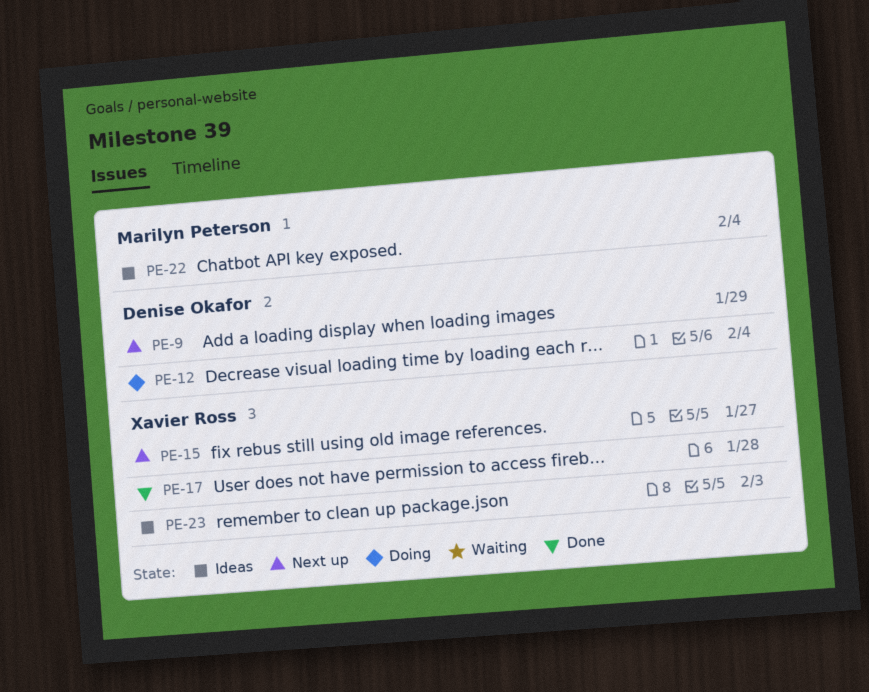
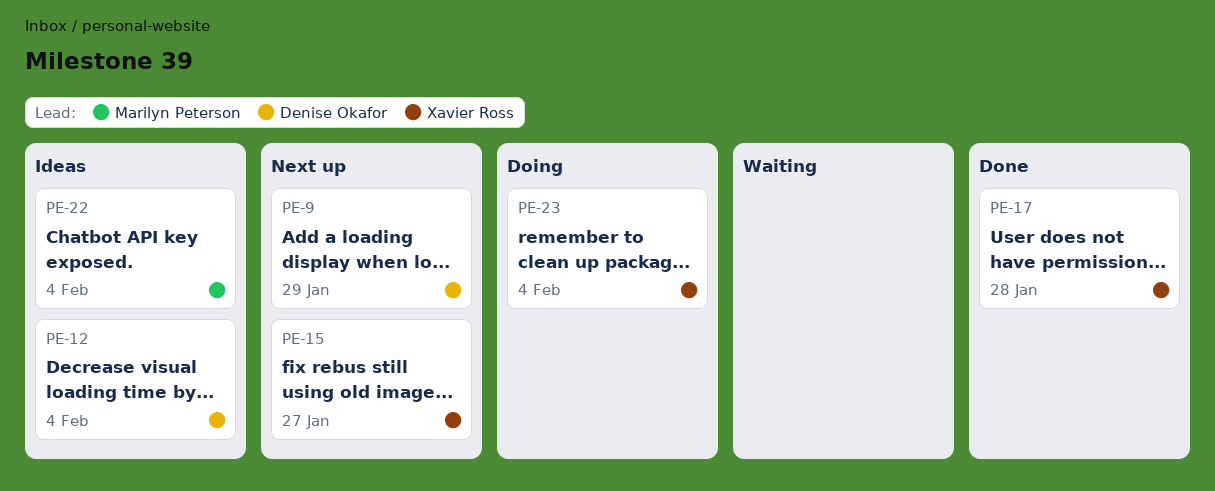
PE-12, status: Doing -> Ideas
PE-23, status: Ideas -> Doing
PE-23, due: Feb 3 -> Feb 4

